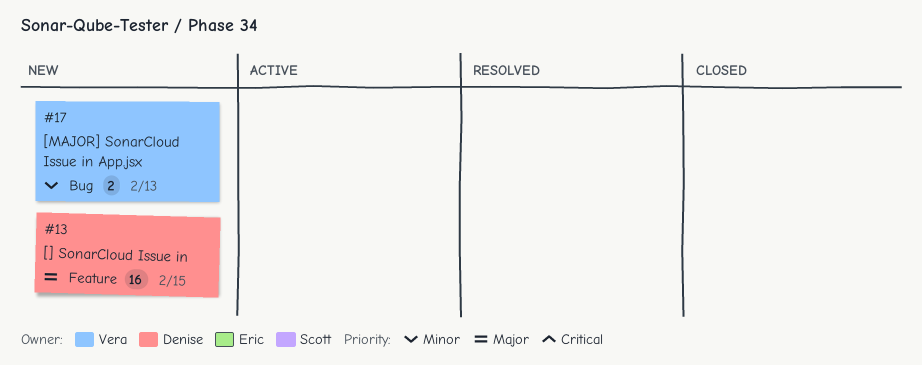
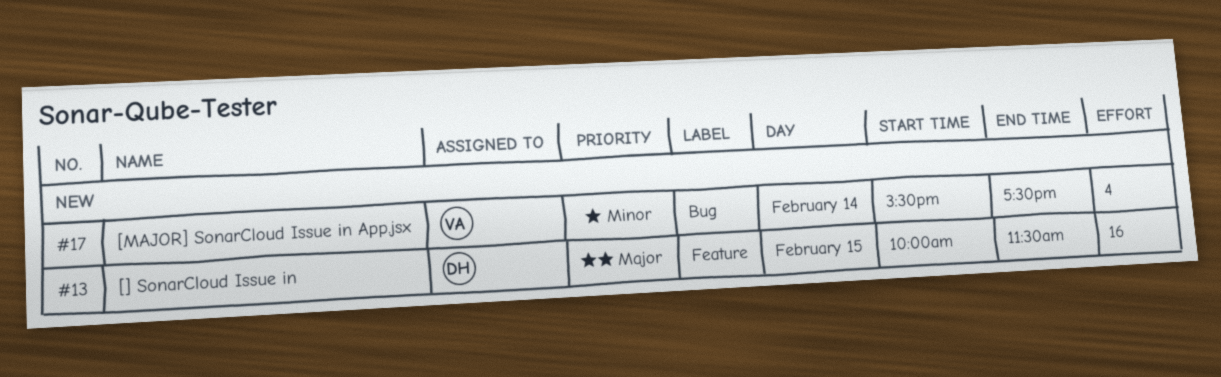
#17, estimate: 2 -> 4
#17, day: Feb 13 -> Feb 14

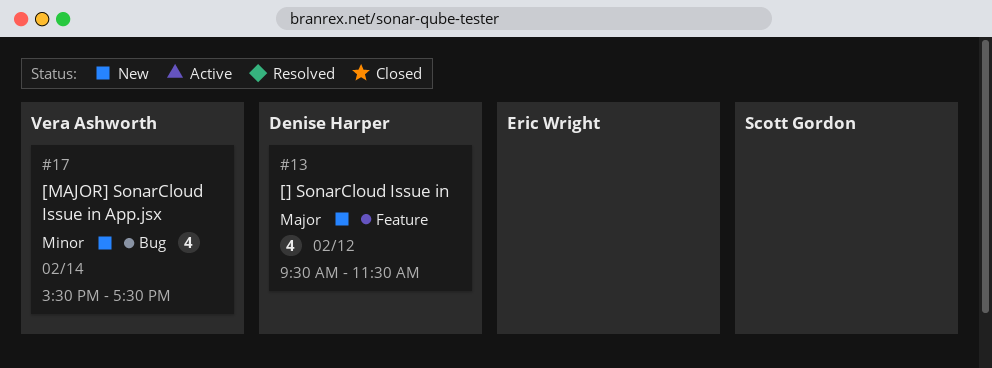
#13, estimate: 16 -> 4
#13, day: Feb 15 -> Feb 12
#13, begins: 10:00 -> 09:30

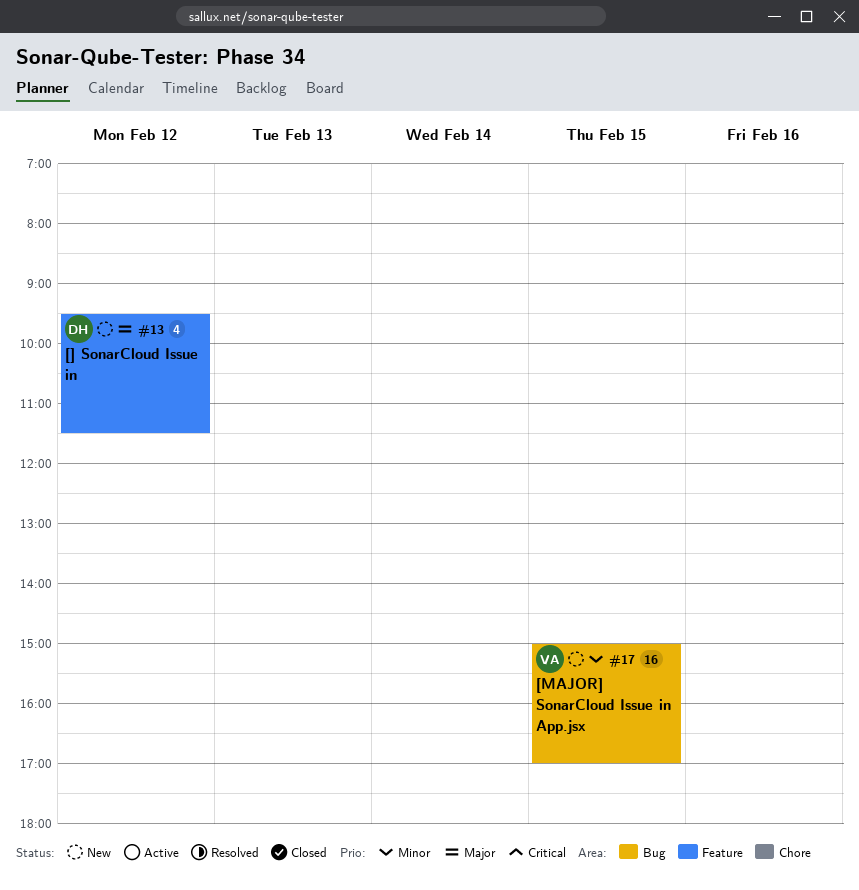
#17, estimate: 4 -> 16
#17, day: Feb 14 -> Feb 15
#17, begins: 15:30 -> 15:00
#17, ends: 17:30 -> 17:00

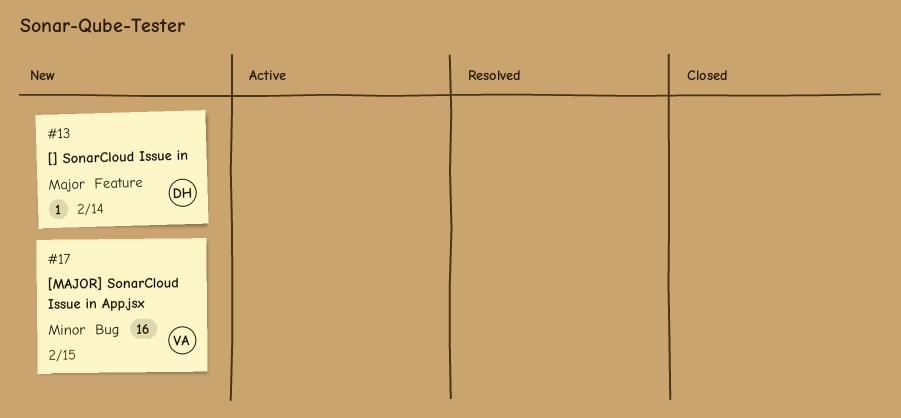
#13, estimate: 4 -> 1
#13, day: Feb 12 -> Feb 14

